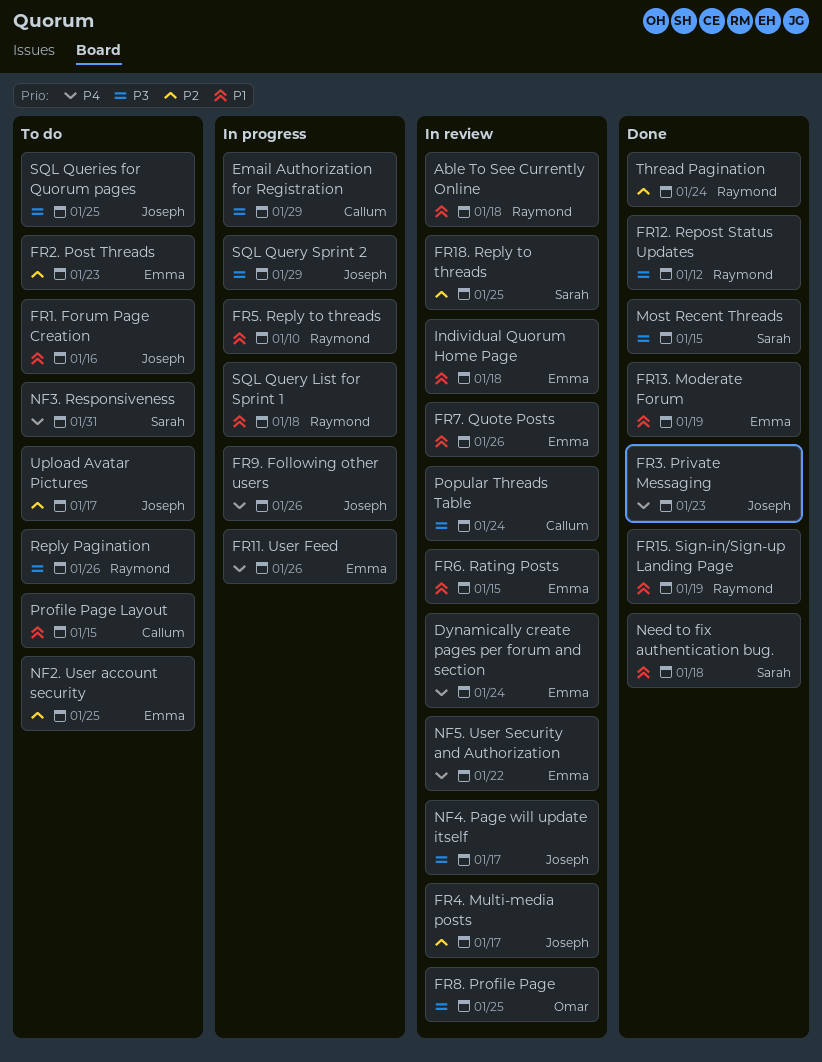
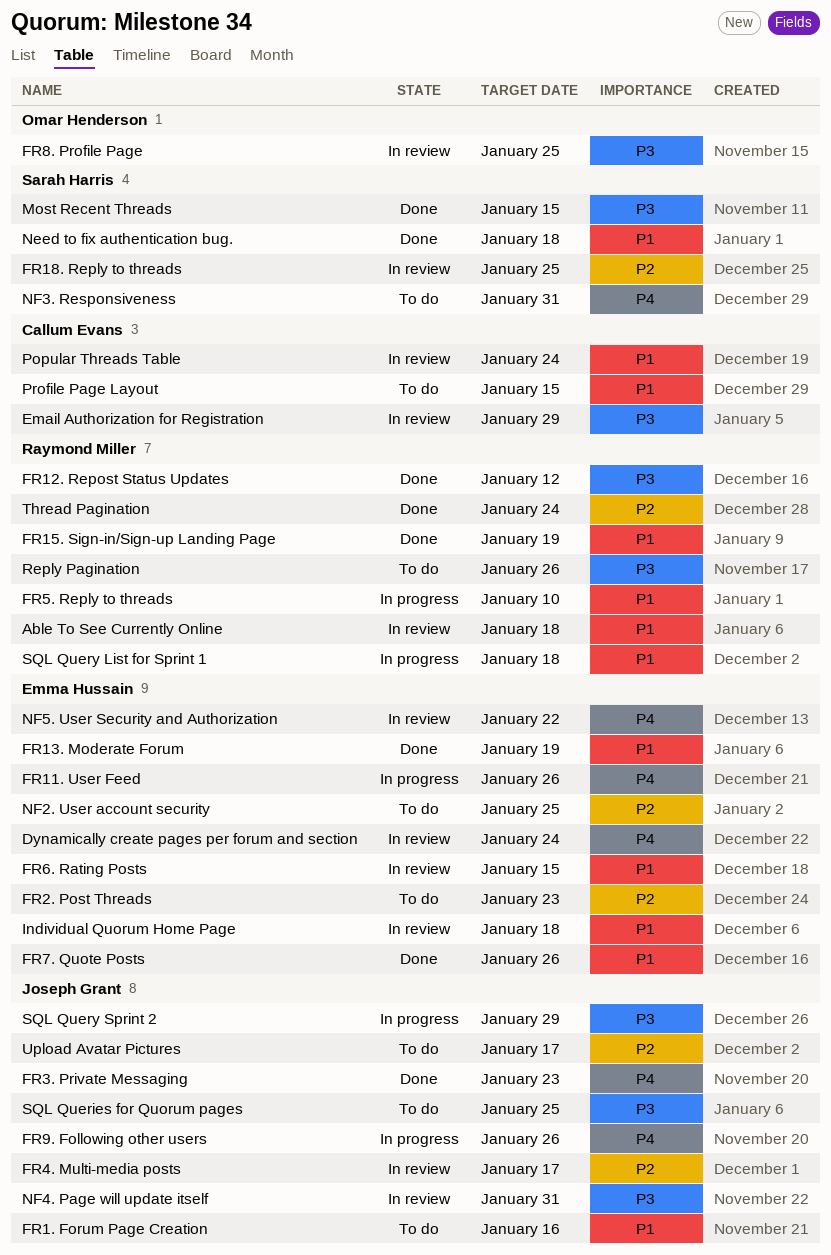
Email Authorization for Registration, status: In progress -> In review
FR7. Quote Posts, status: In review -> Done
NF4. Page will update itself, due: Jan 17 -> Jan 31
Popular Threads Table, priority: P3 -> P1

